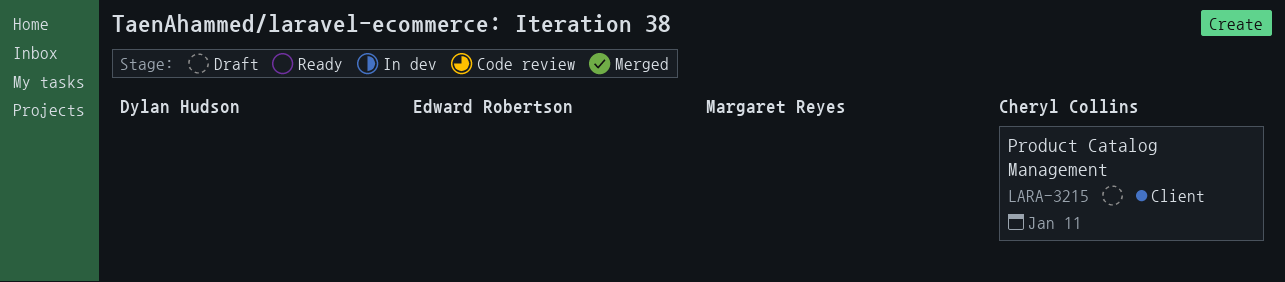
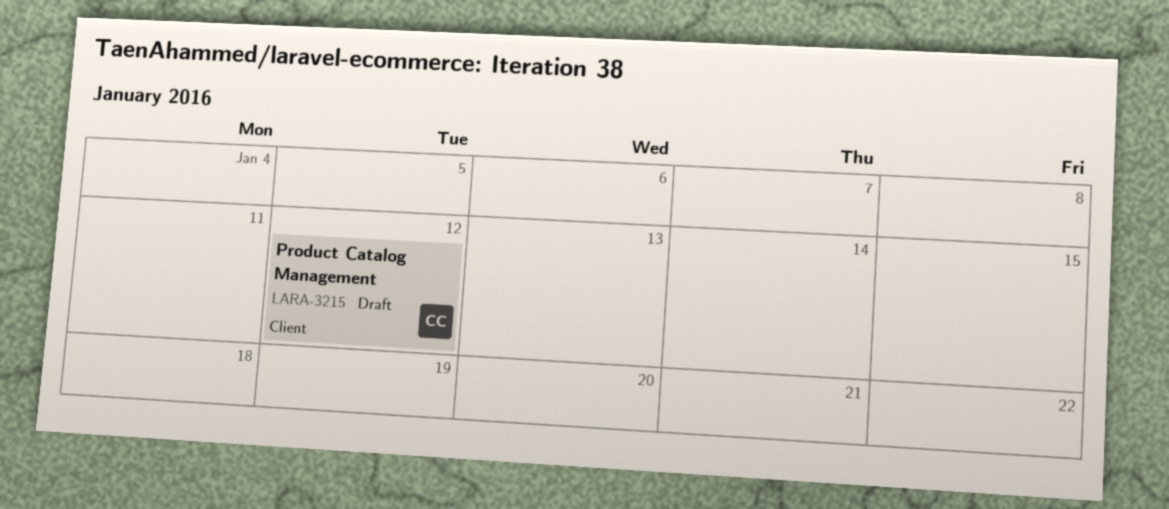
LARA-3215, due: Jan 11 -> Jan 12

